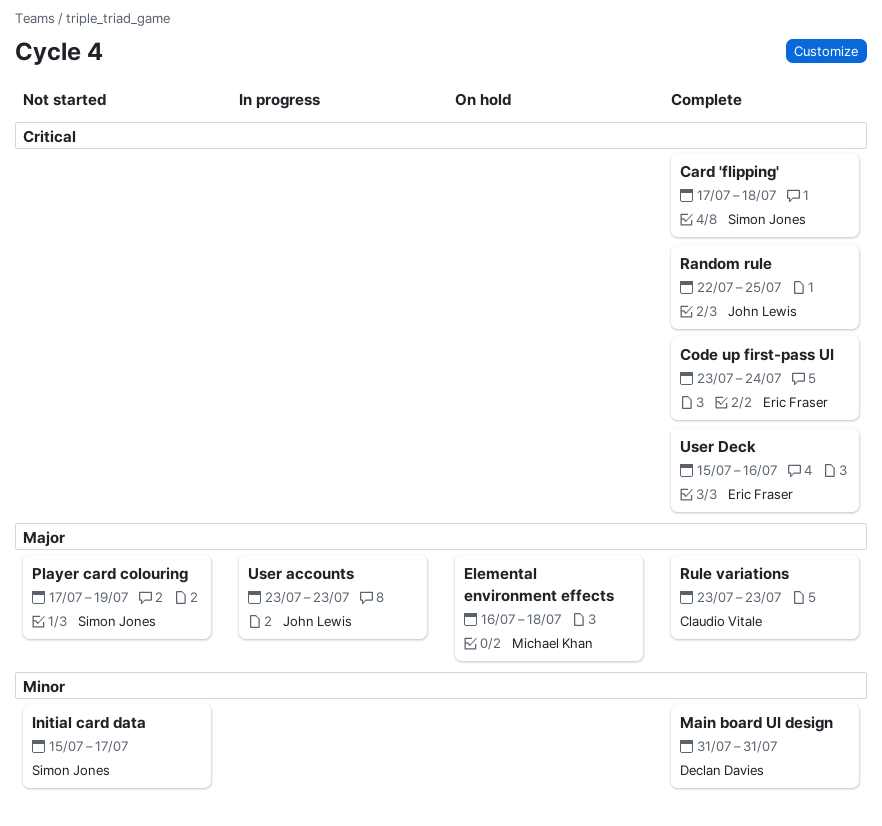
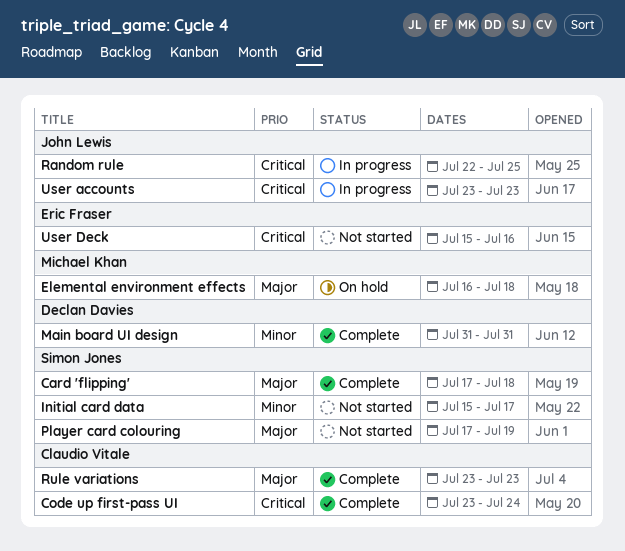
Card 'flipping', priority: Critical -> Major
Code up first-pass UI, owner: Eric Fraser -> Claudio Vitale
Random rule, status: Complete -> In progress
User accounts, priority: Major -> Critical
User Deck, status: Complete -> Not started

